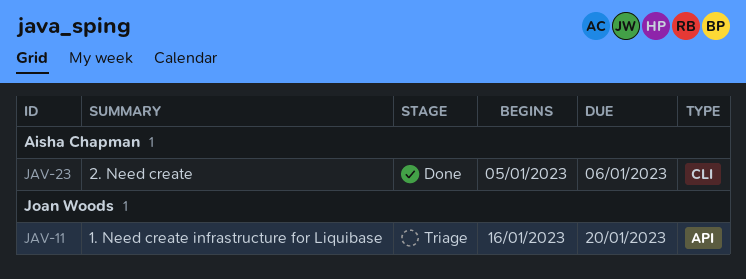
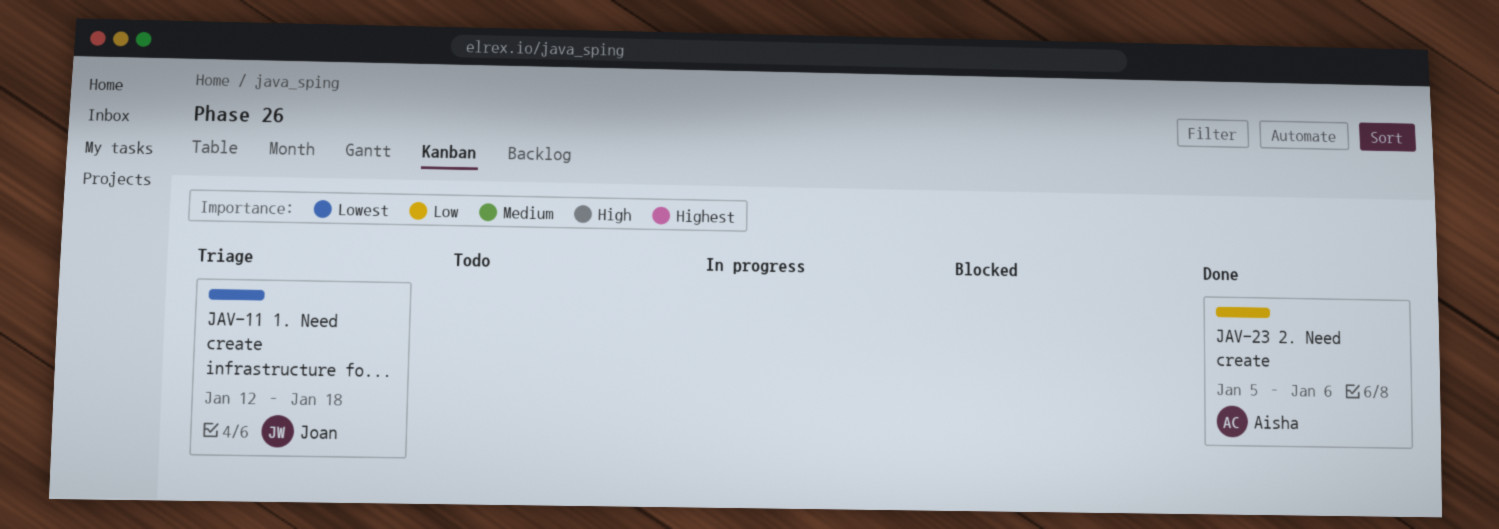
JAV-11, start: Jan 16 -> Jan 12
JAV-11, due: Jan 20 -> Jan 18

